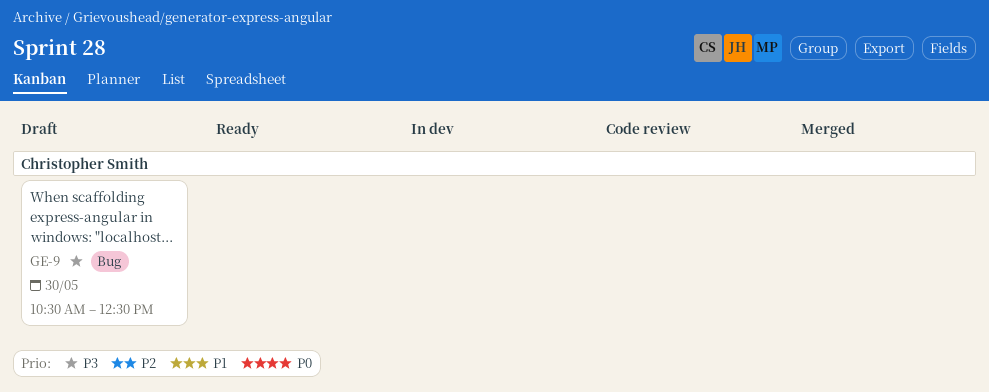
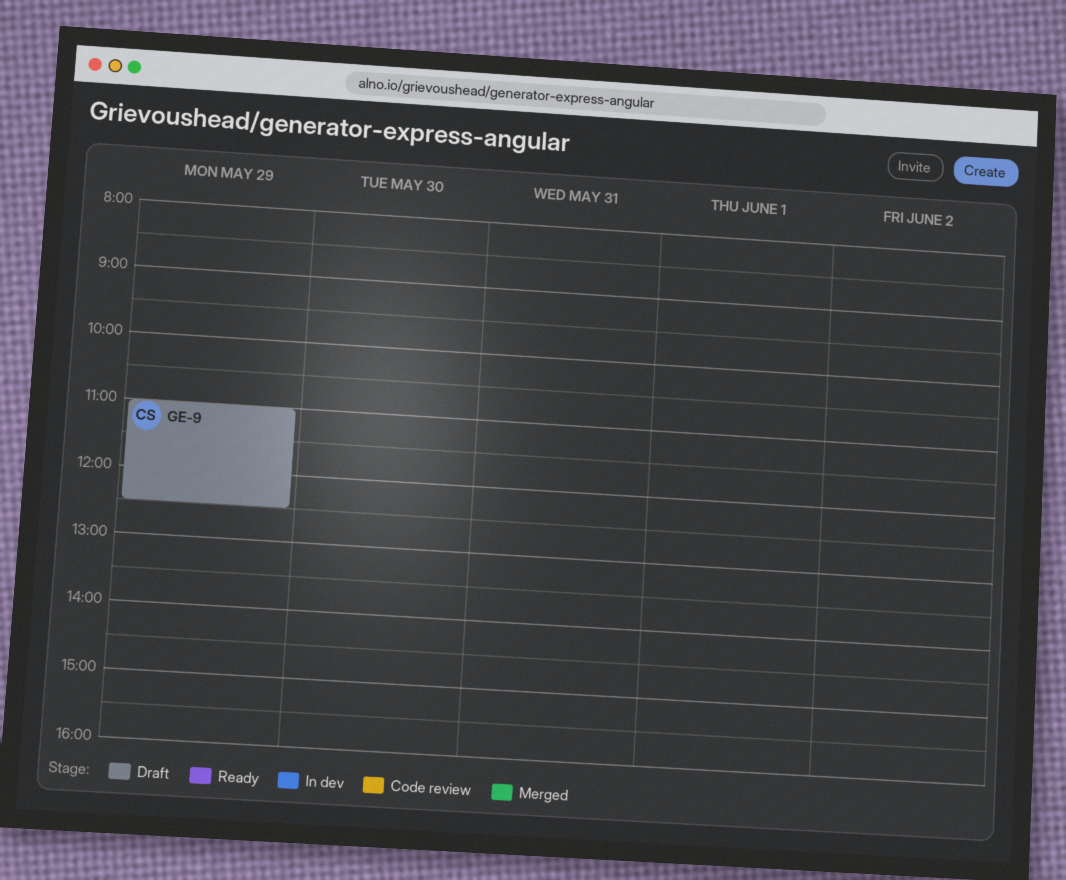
GE-9, day: May 30 -> May 29
GE-9, begins: 10:30 -> 11:00

